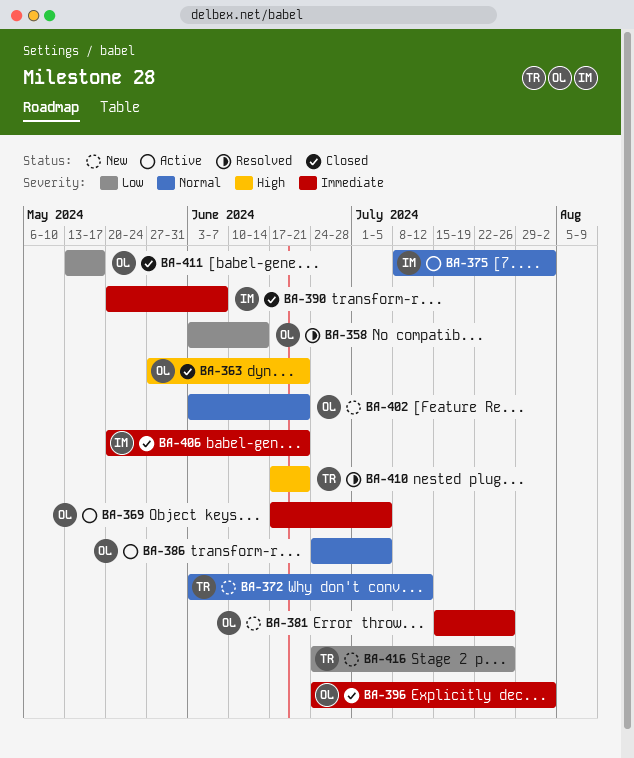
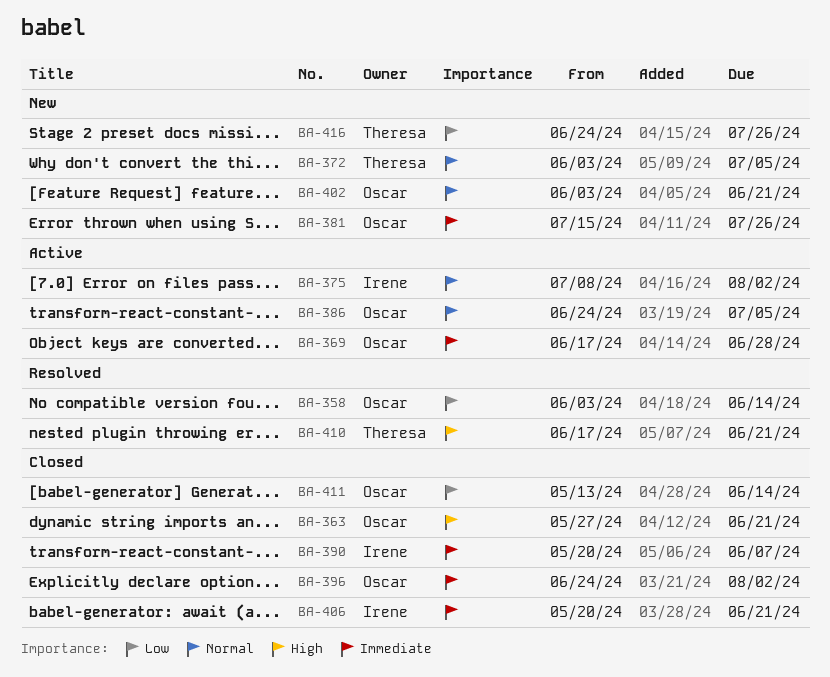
BA-369, due: Jul 5 -> Jun 28
BA-372, due: Jul 12 -> Jul 5
BA-411, due: May 17 -> Jun 14

